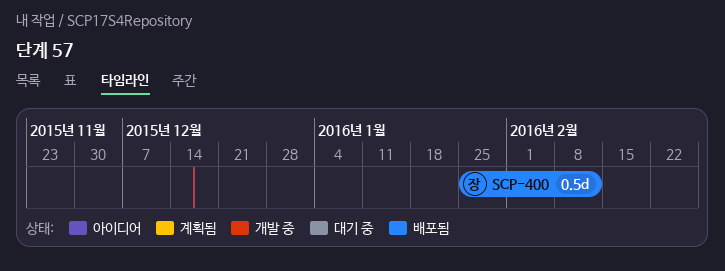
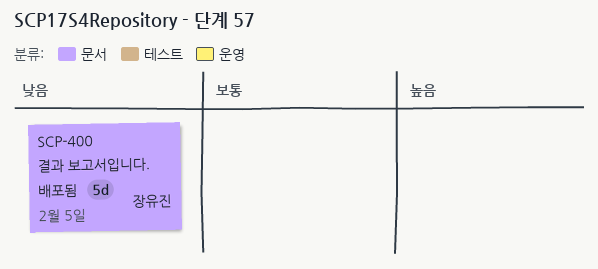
SCP-400, estimate: 0.5d -> 5d
SCP-400, due: Feb 12 -> Feb 5

